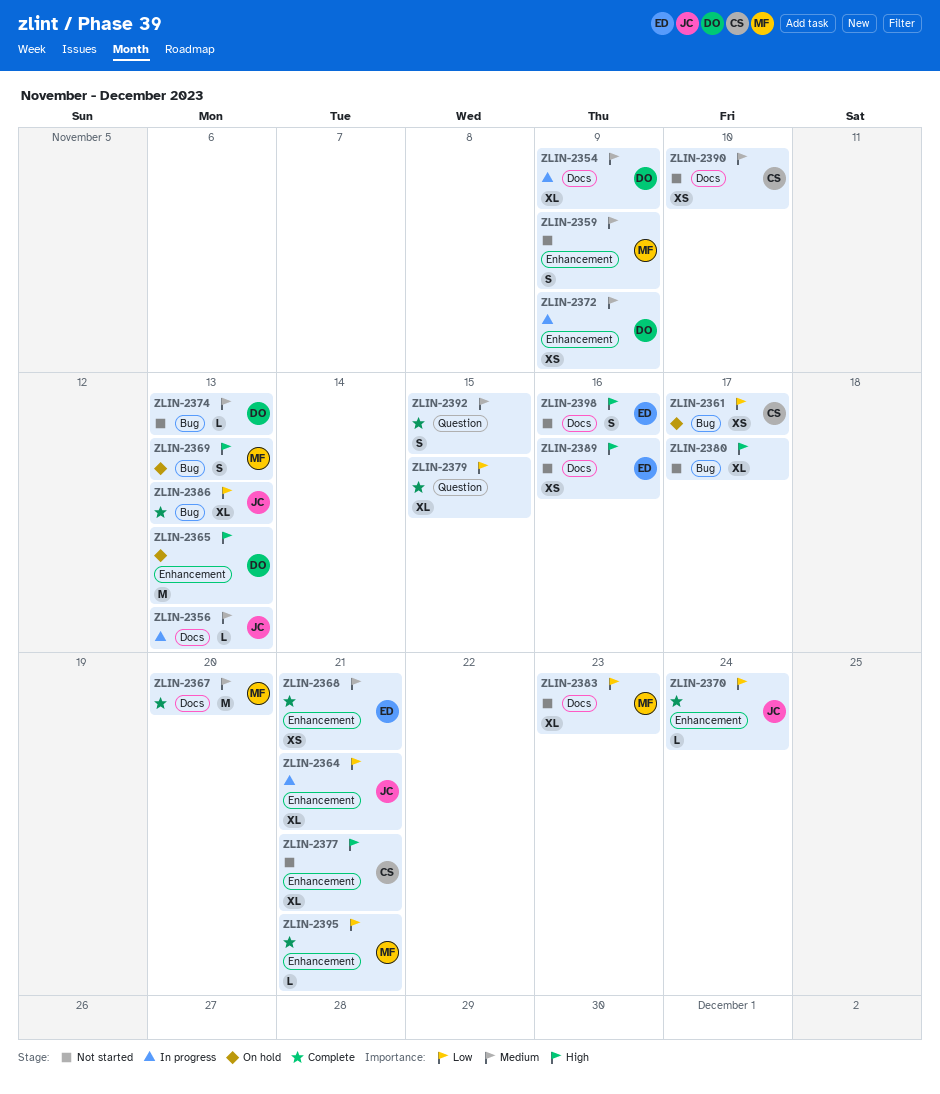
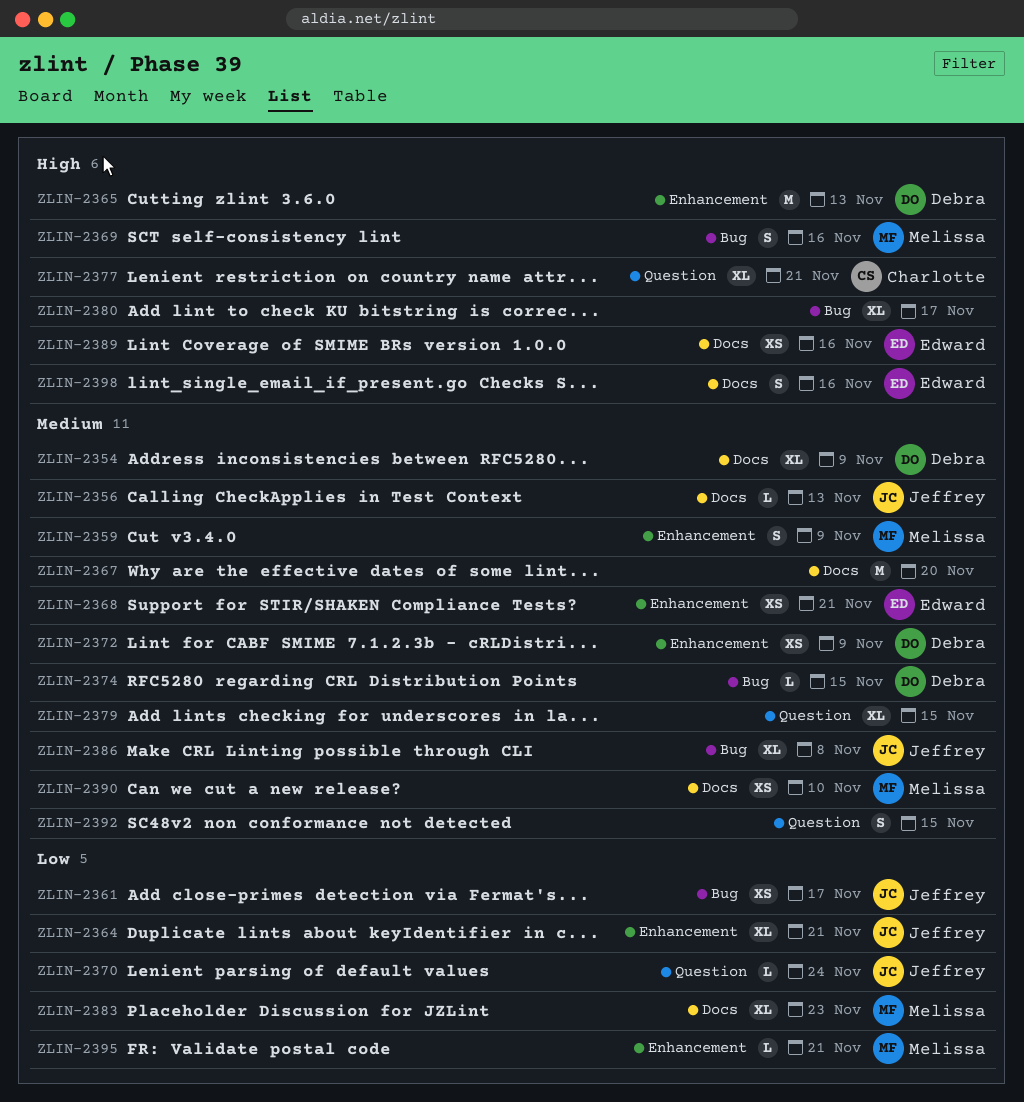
ZLIN-2361, owner: Charlotte -> Jeffrey
ZLIN-2367, owner: Melissa -> none
ZLIN-2369, due: Nov 13 -> Nov 16
ZLIN-2370, label: Enhancement -> Question
ZLIN-2374, due: Nov 13 -> Nov 15
ZLIN-2377, label: Enhancement -> Question
ZLIN-2379, priority: Low -> Medium
ZLIN-2386, priority: Low -> Medium
ZLIN-2386, due: Nov 13 -> Nov 8
ZLIN-2390, owner: Charlotte -> Melissa

